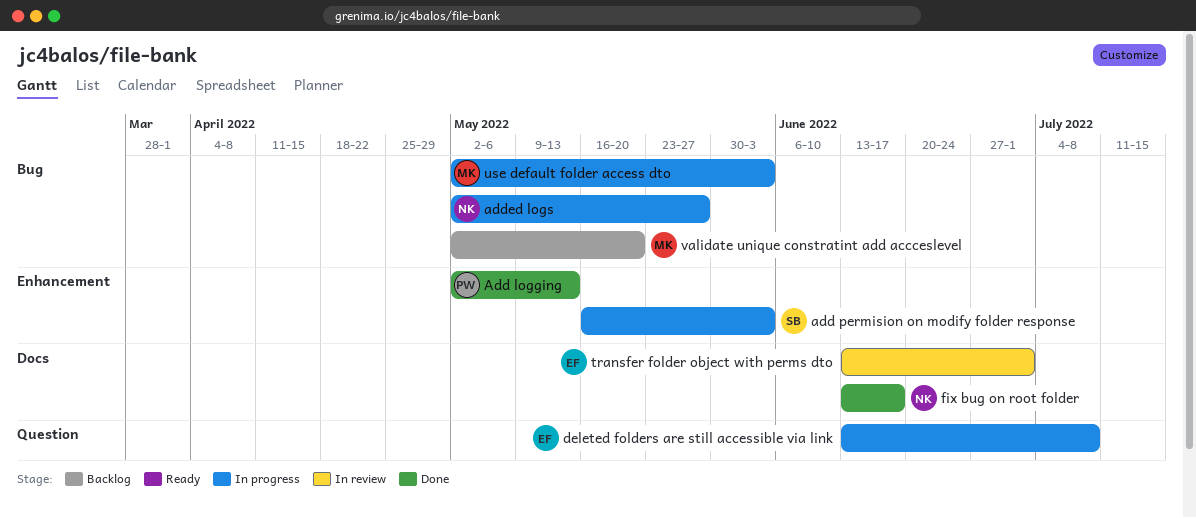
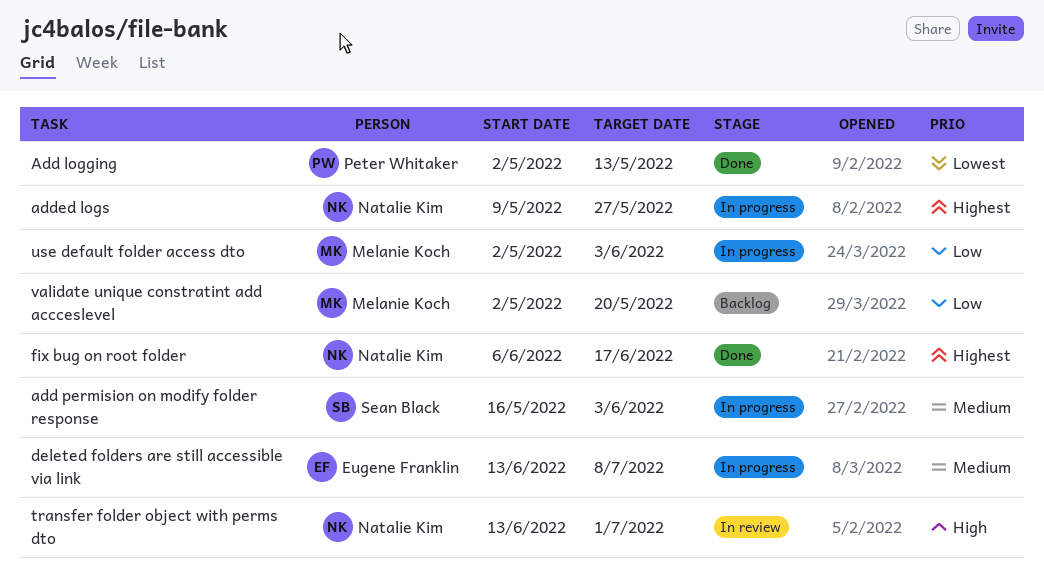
added logs, start: May 2 -> May 9
fix bug on root folder, start: Jun 13 -> Jun 6
transfer folder object with perms dto, owner: Eugene Franklin -> Natalie Kim

